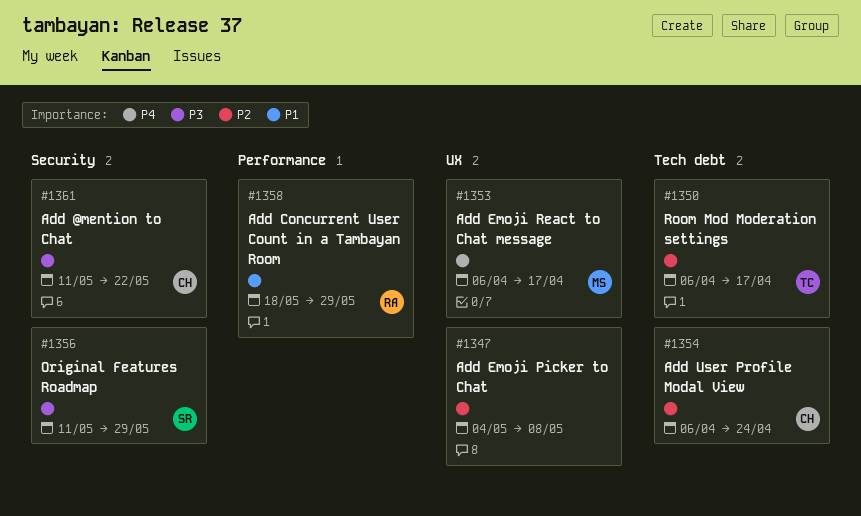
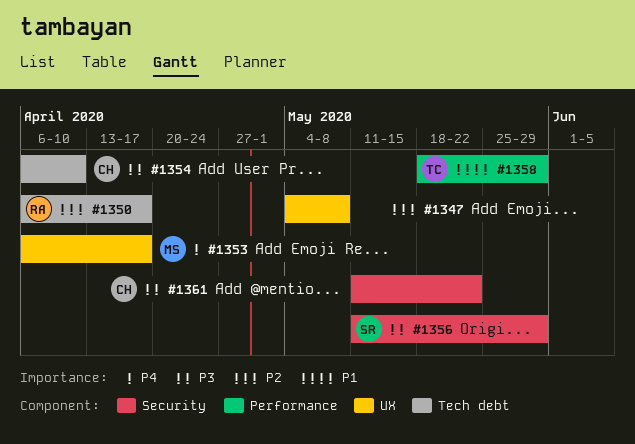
#1350, owner: TC -> RA
#1354, priority: P2 -> P3
#1354, due: Apr 24 -> Apr 10
#1358, owner: RA -> TC

